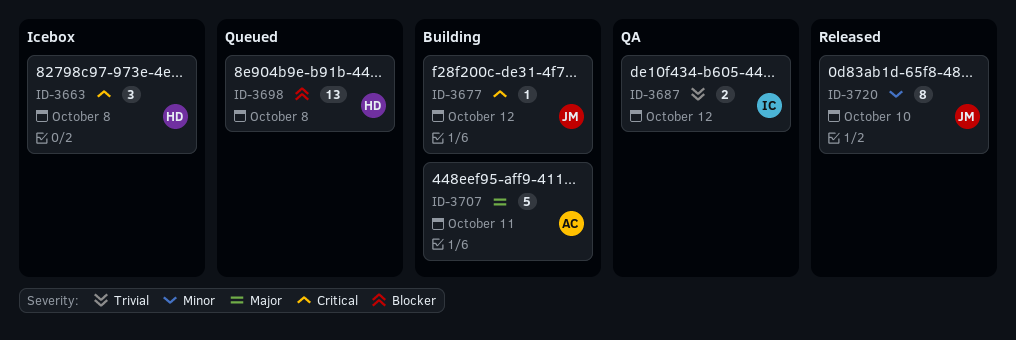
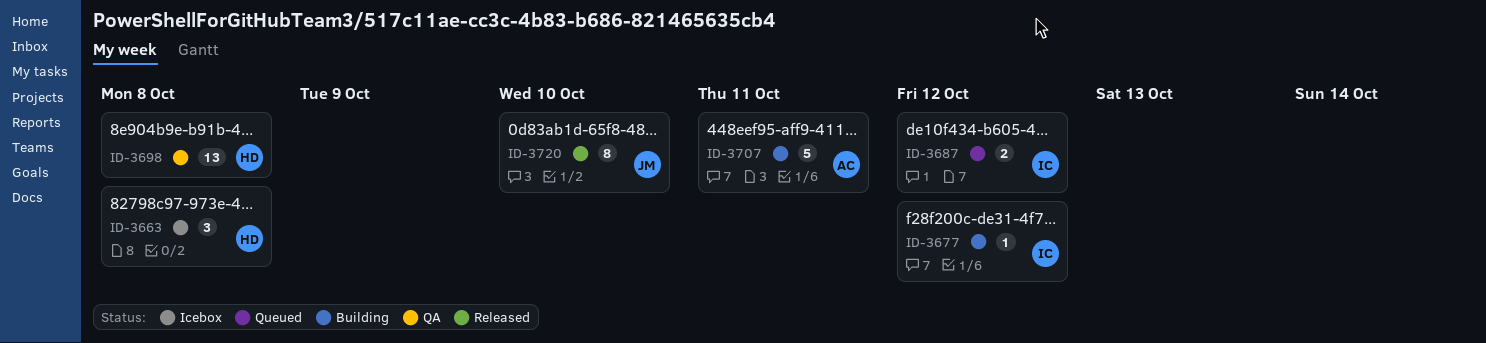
ID-3677, owner: JM -> IC
ID-3687, status: QA -> Queued
ID-3698, status: Queued -> QA

